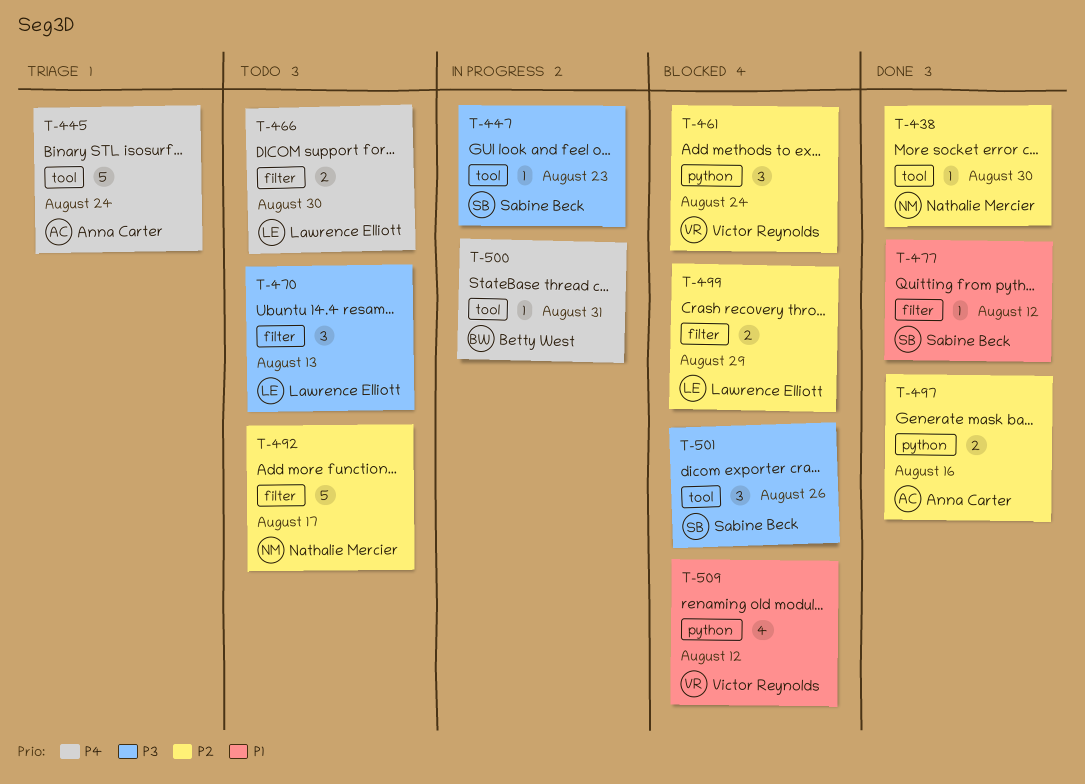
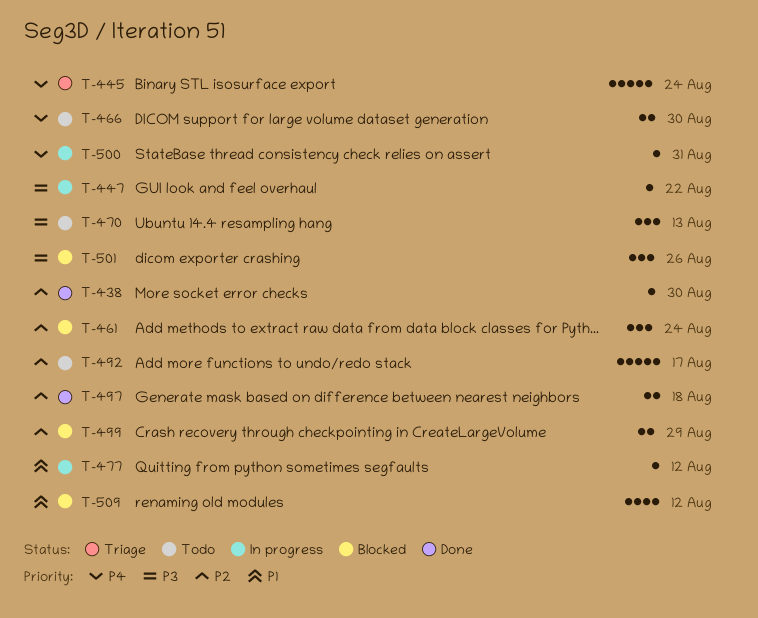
T-447, due: Aug 23 -> Aug 22
T-477, status: Done -> In progress
T-497, due: Aug 16 -> Aug 18

